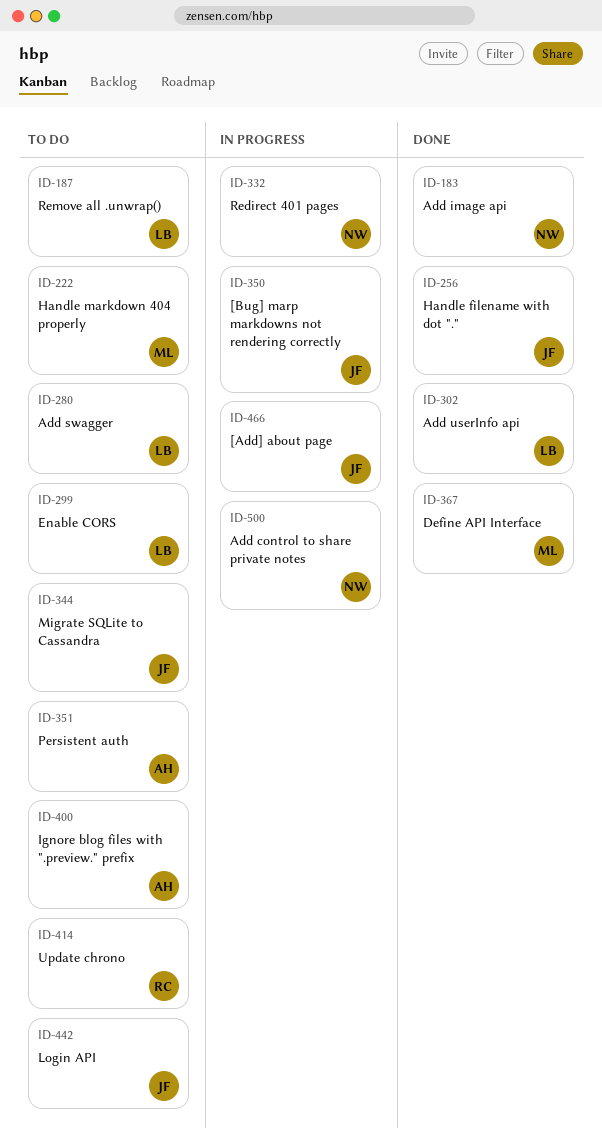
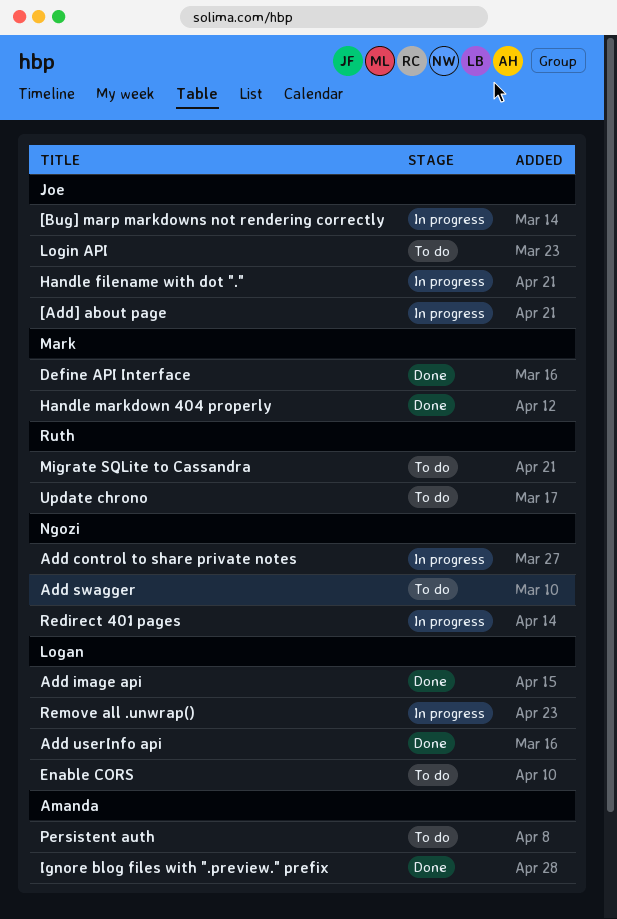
Add image api, owner: Ngozi -> Logan
Add swagger, owner: Logan -> Ngozi
Handle filename with dot ".", status: Done -> In progress
Handle markdown 404 properly, status: To do -> Done
Ignore blog files with ".preview." prefix, status: To do -> Done
Migrate SQLite to Cassandra, owner: Joe -> Ruth
Remove all .unwrap(), status: To do -> In progress

